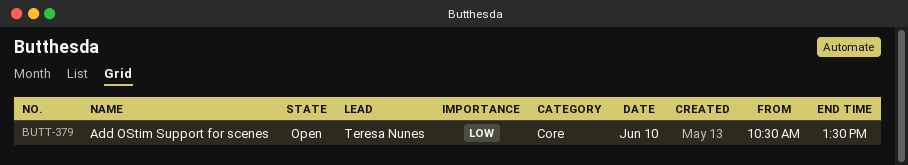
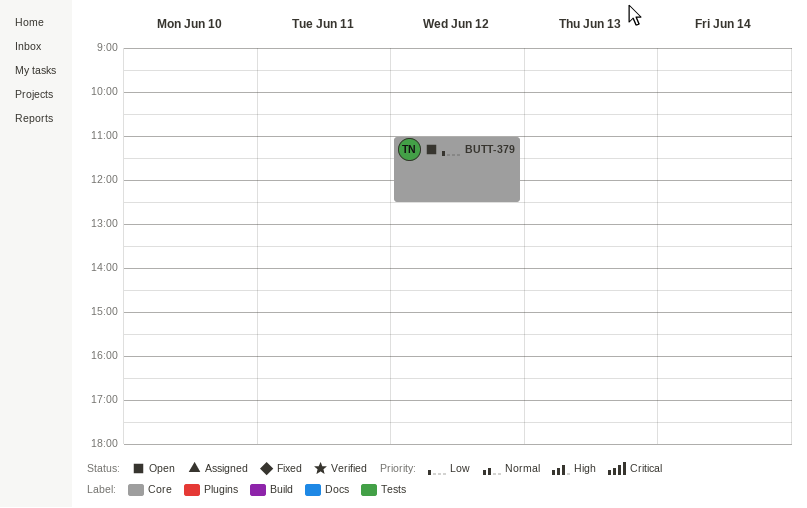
BUTT-379, day: Jun 10 -> Jun 12
BUTT-379, begins: 10:30 -> 11:00
BUTT-379, ends: 13:30 -> 12:30

